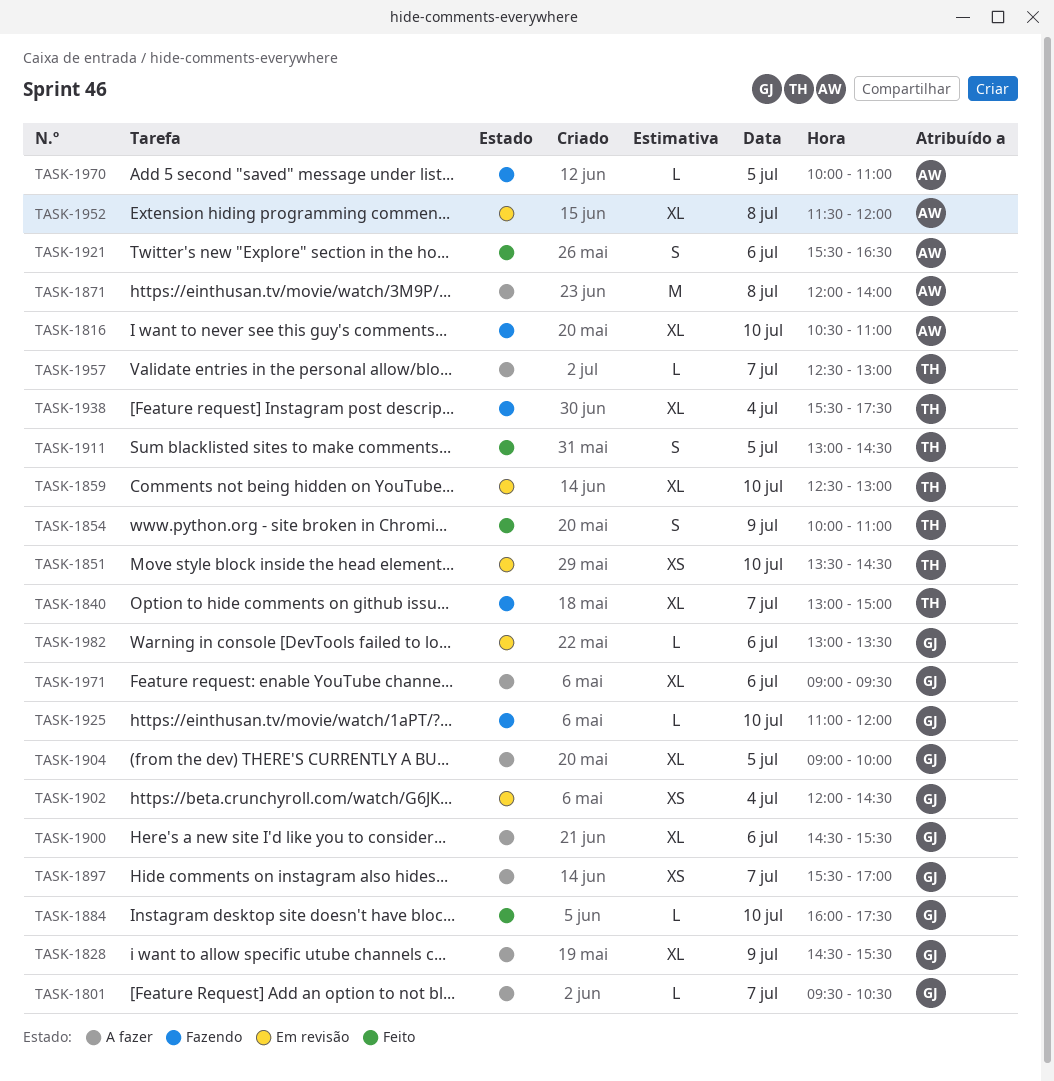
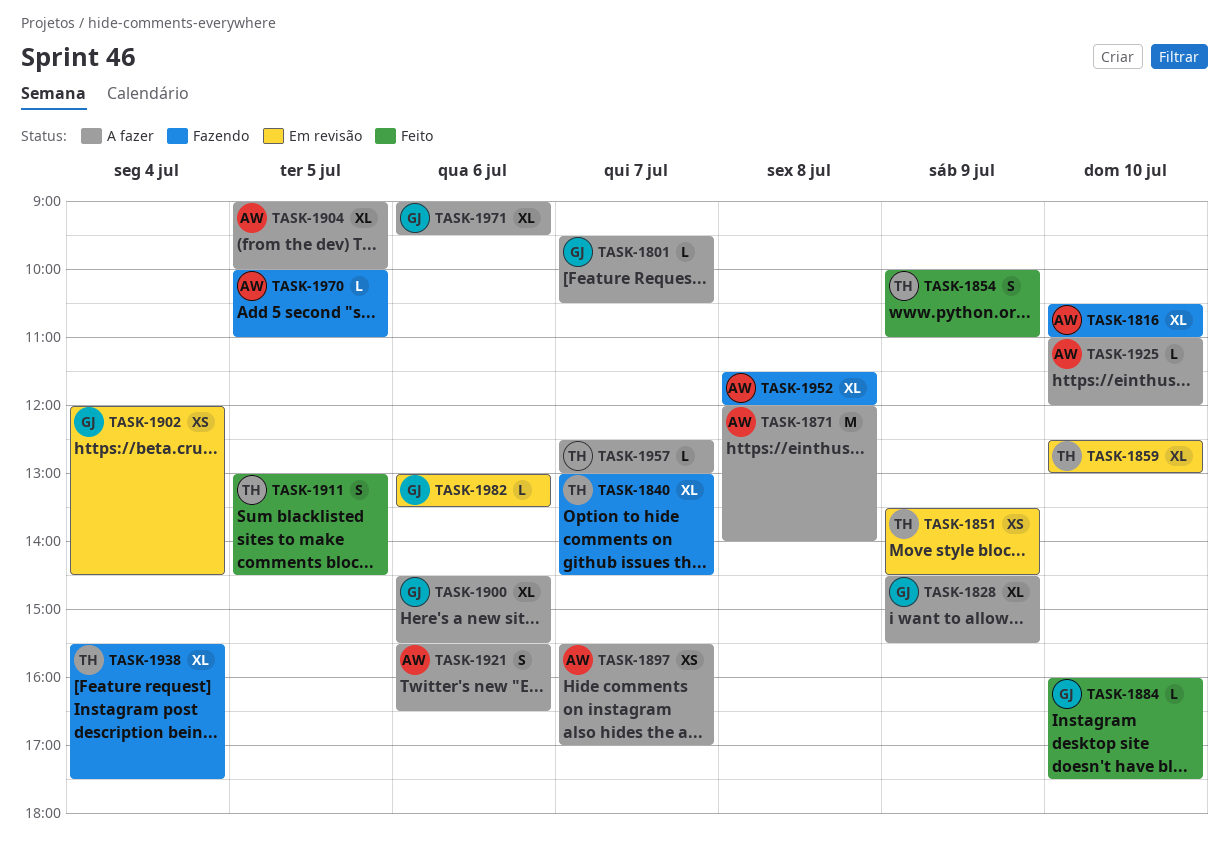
TASK-1840, ends: 15:00 -> 14:30
TASK-1851, day: Jul 10 -> Jul 9
TASK-1897, owner: GJ -> AW
TASK-1904, owner: GJ -> AW
TASK-1921, status: Feito -> A fazer
TASK-1925, status: Fazendo -> A fazer
TASK-1925, owner: GJ -> AW
TASK-1952, status: Em revisão -> Fazendo

